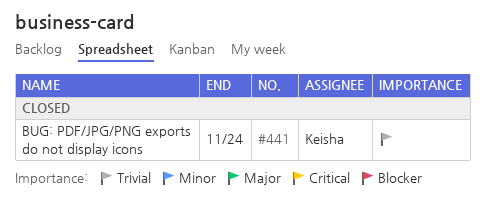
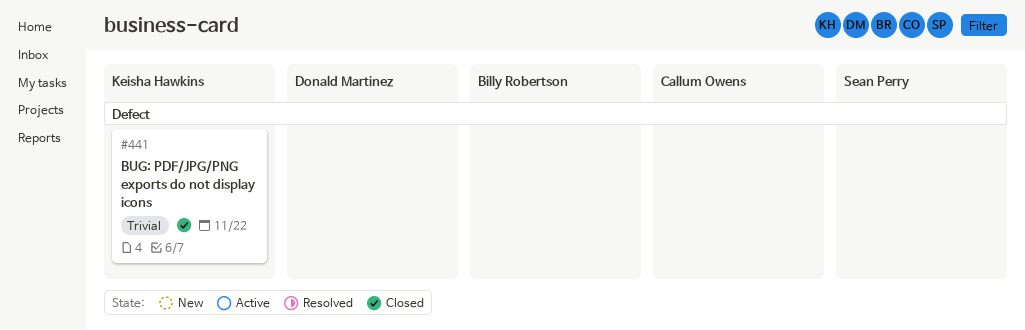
#441, due: Nov 24 -> Nov 22

